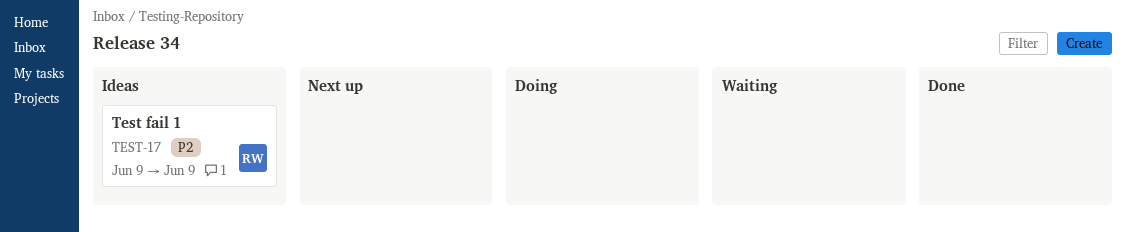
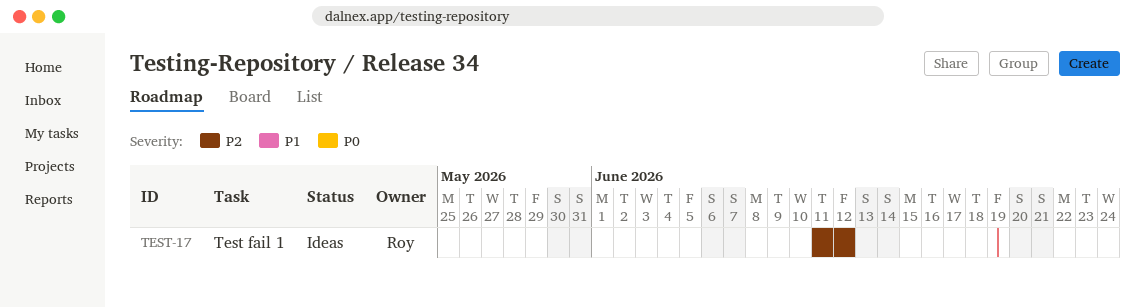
TEST-17, start: Jun 9 -> Jun 11
TEST-17, due: Jun 9 -> Jun 12

